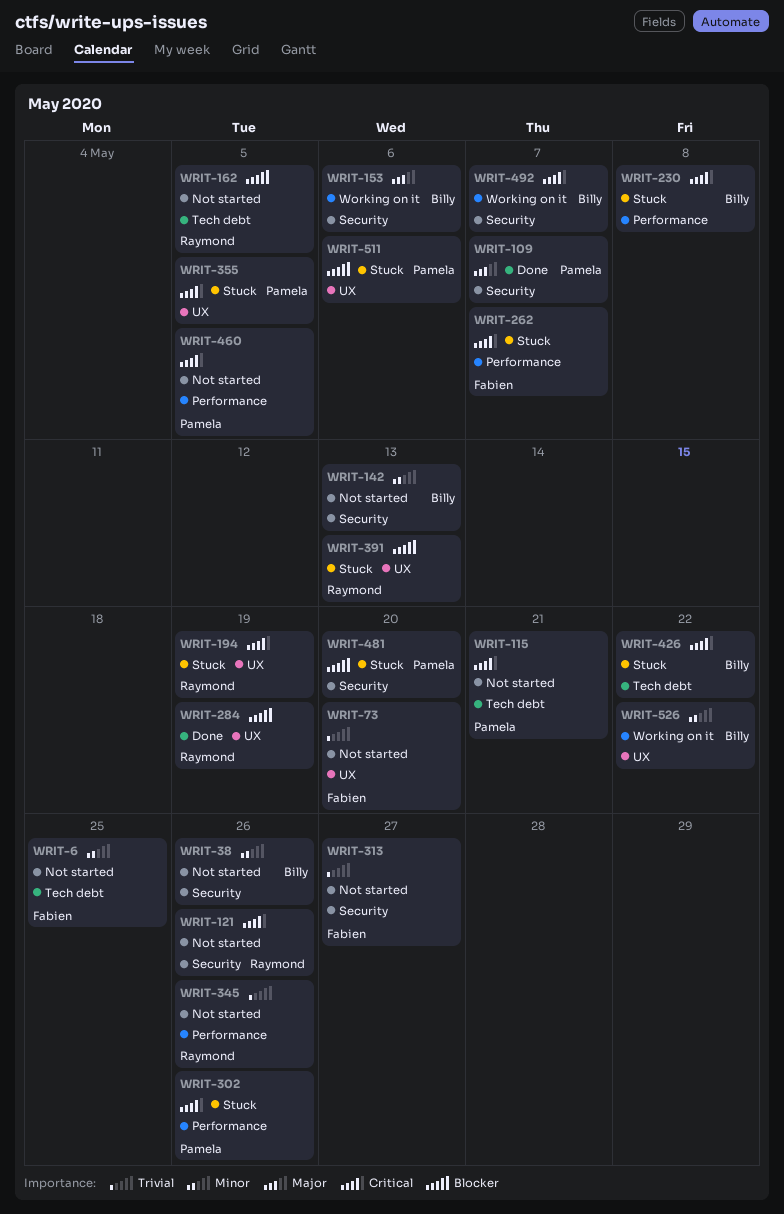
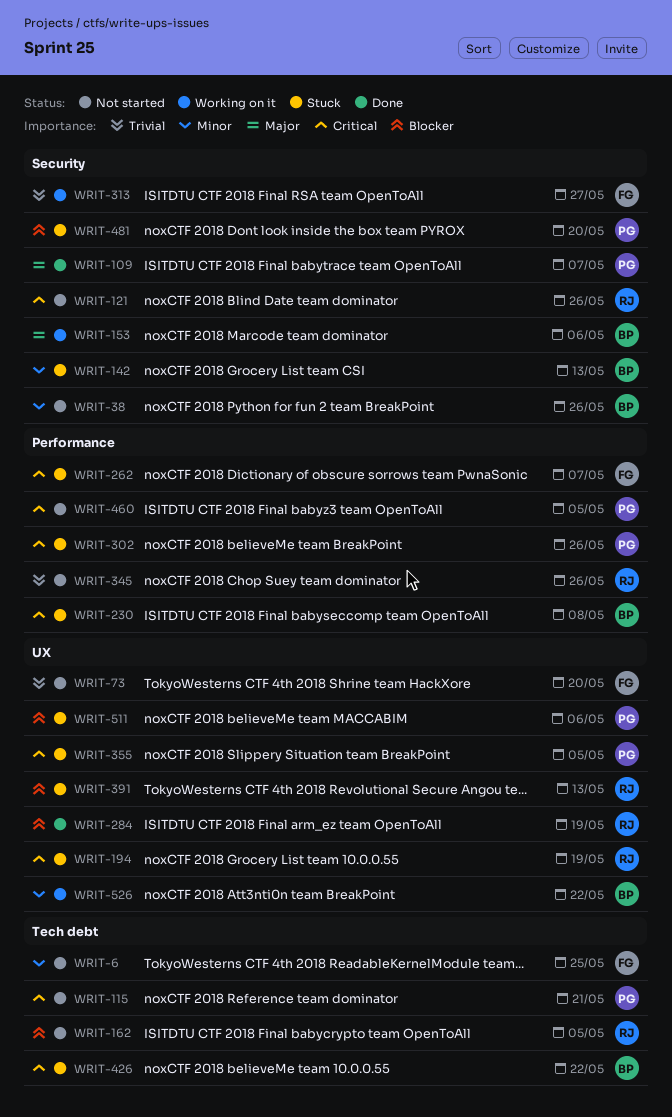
WRIT-142, status: Not started -> Stuck
WRIT-313, status: Not started -> Working on it
WRIT-492: present -> none

